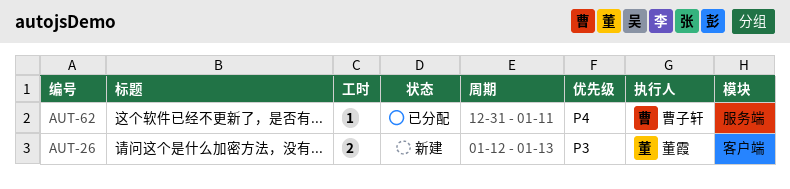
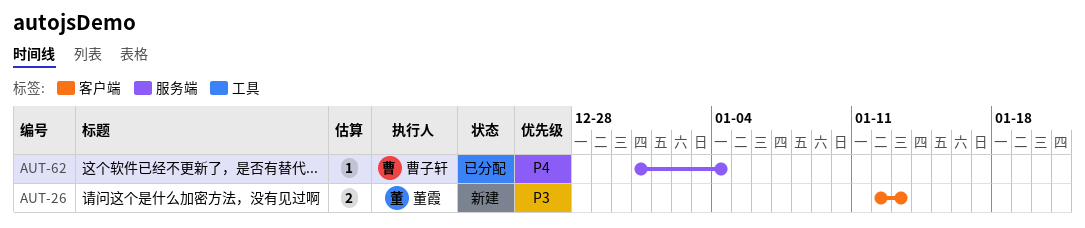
AUT-62, due: Jan 11 -> Jan 4

